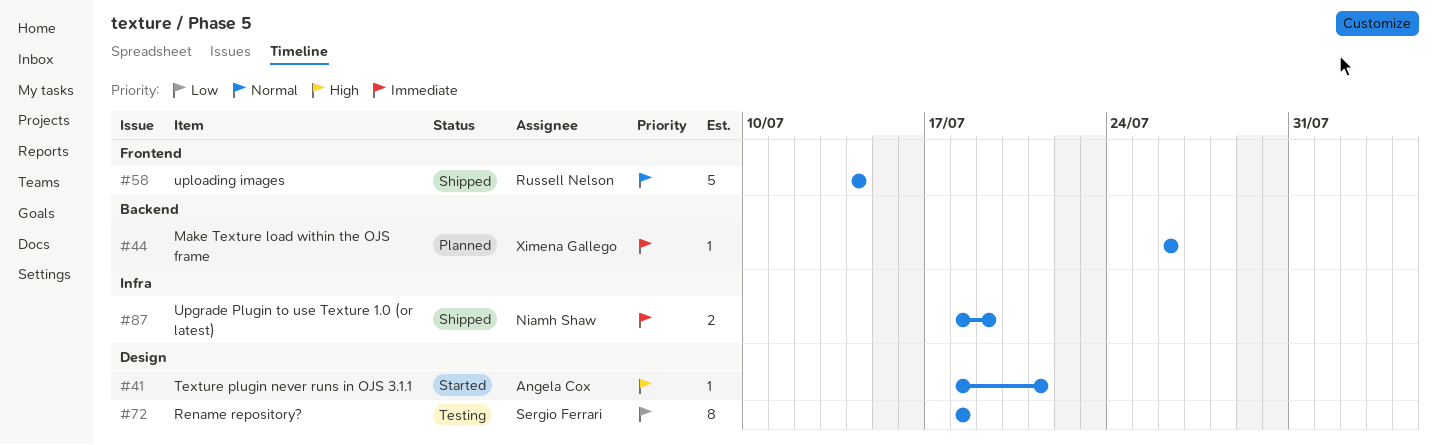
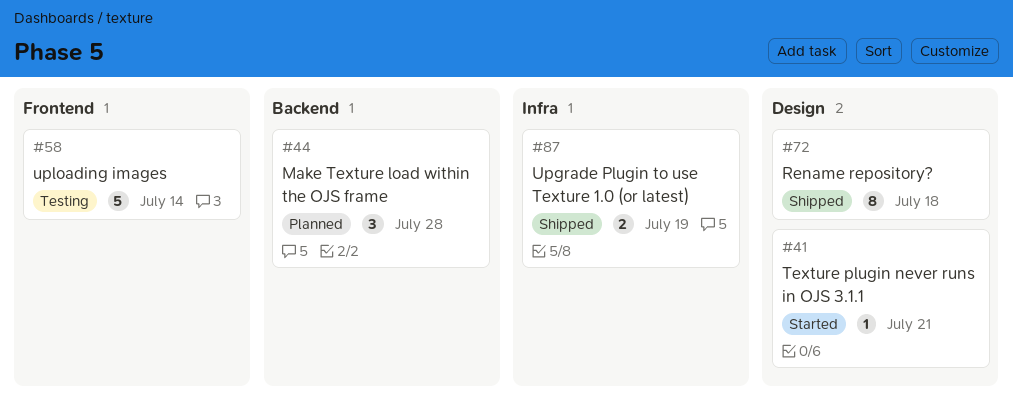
#44, estimate: 1 -> 3
#44, due: Jul 26 -> Jul 28
#58, status: Shipped -> Testing
#72, status: Testing -> Shipped

